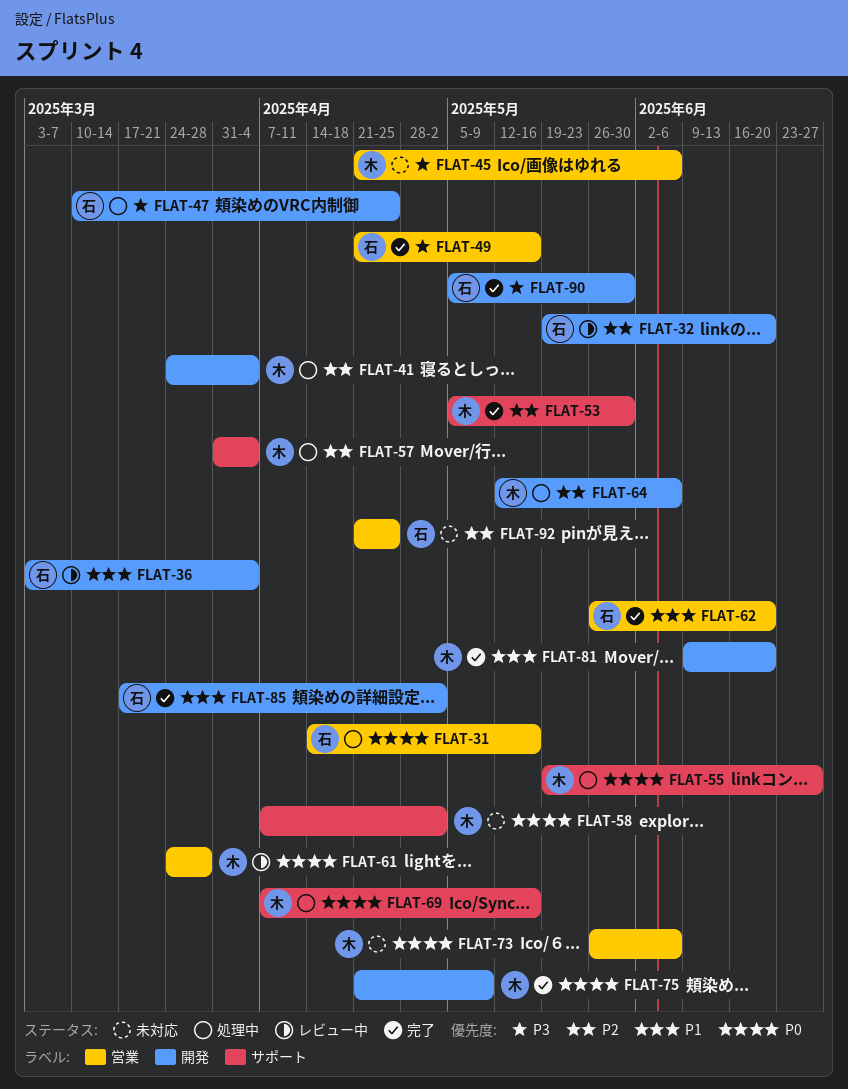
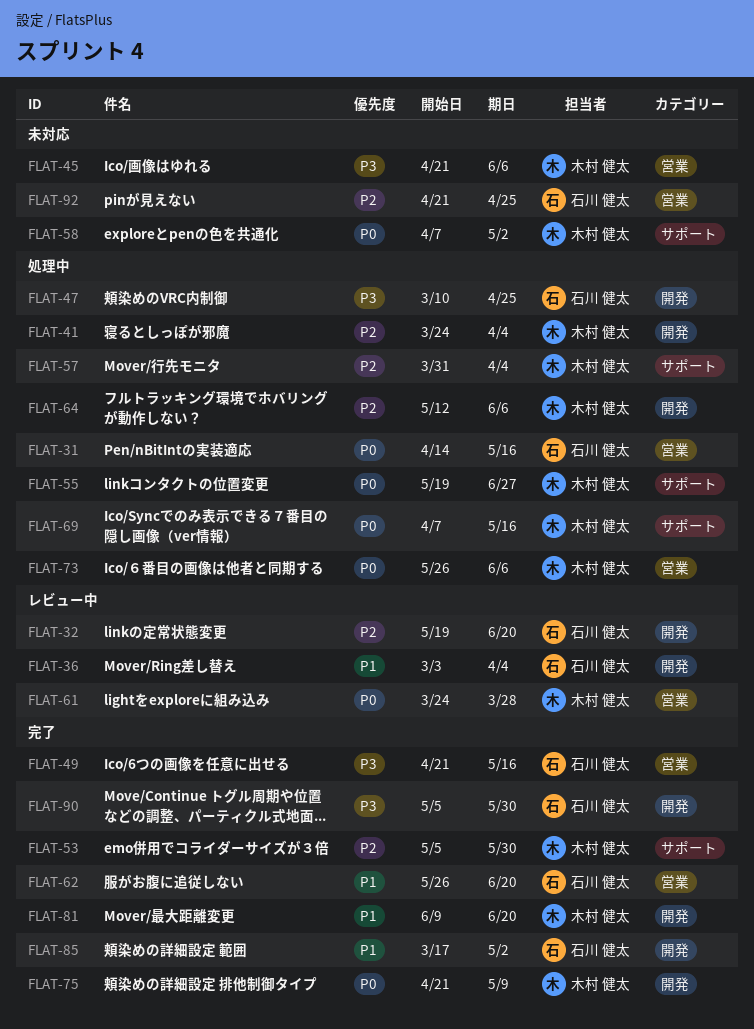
FLAT-73, status: 未対応 -> 処理中

